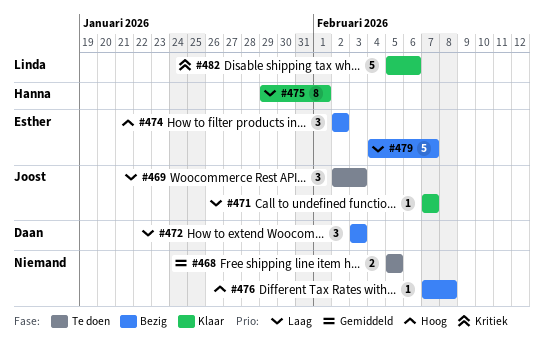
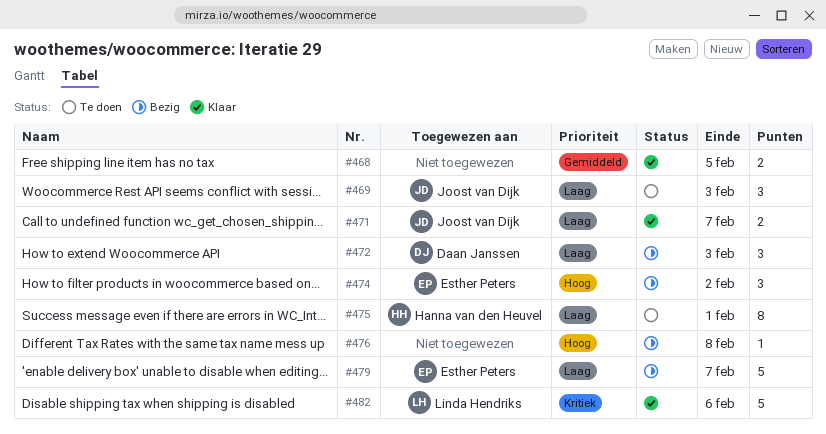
#468, status: Te doen -> Klaar
#471, estimate: 1 -> 2
#475, status: Klaar -> Te doen

